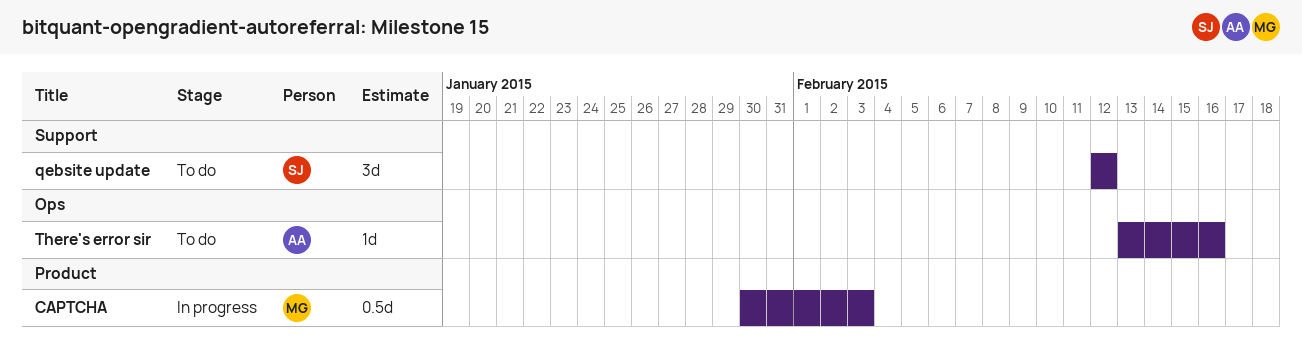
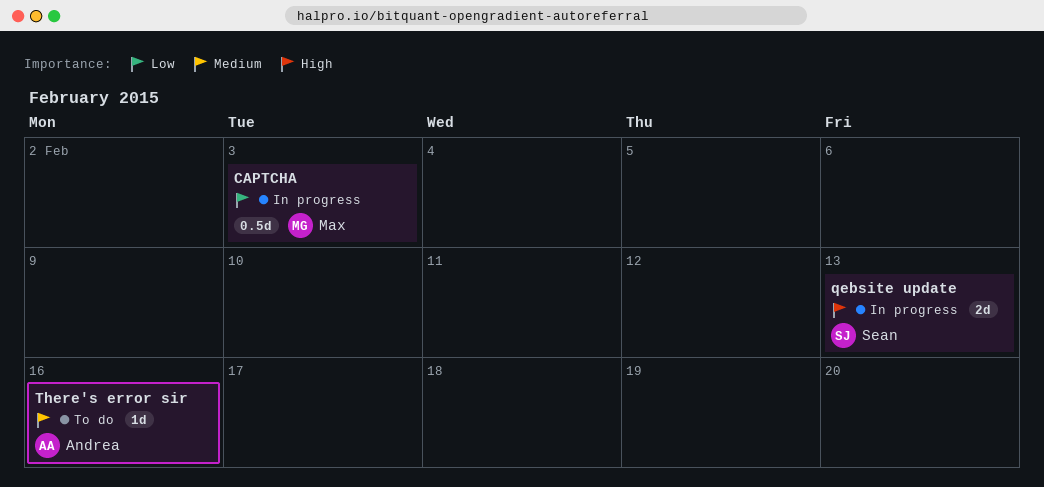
qebsite update, status: To do -> In progress
qebsite update, estimate: 3d -> 2d
qebsite update, due: Feb 12 -> Feb 13

